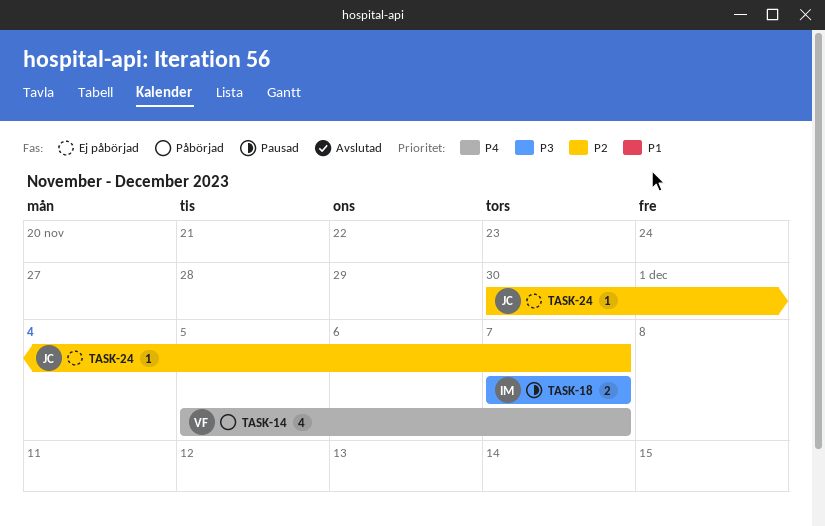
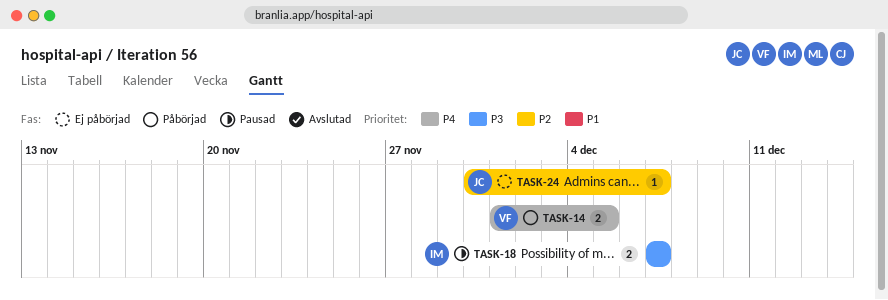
TASK-14, estimate: 4 -> 2
TASK-14, start: Dec 5 -> Dec 1
TASK-14, due: Dec 7 -> Dec 5

